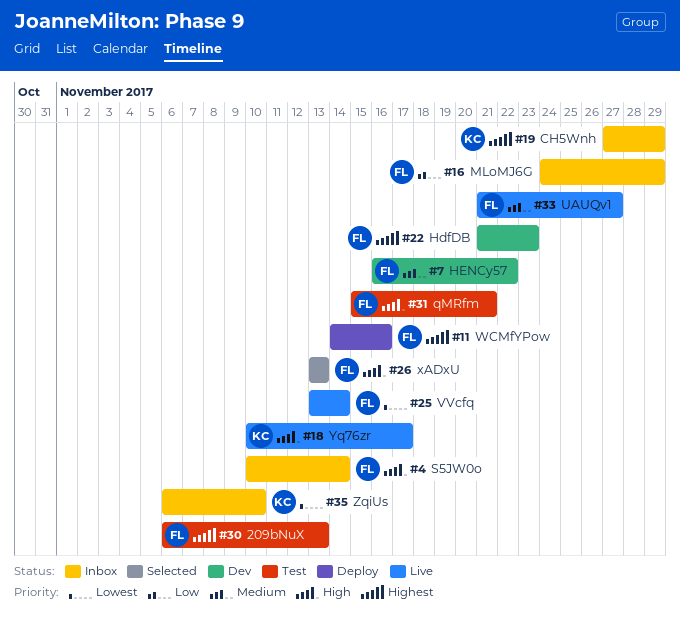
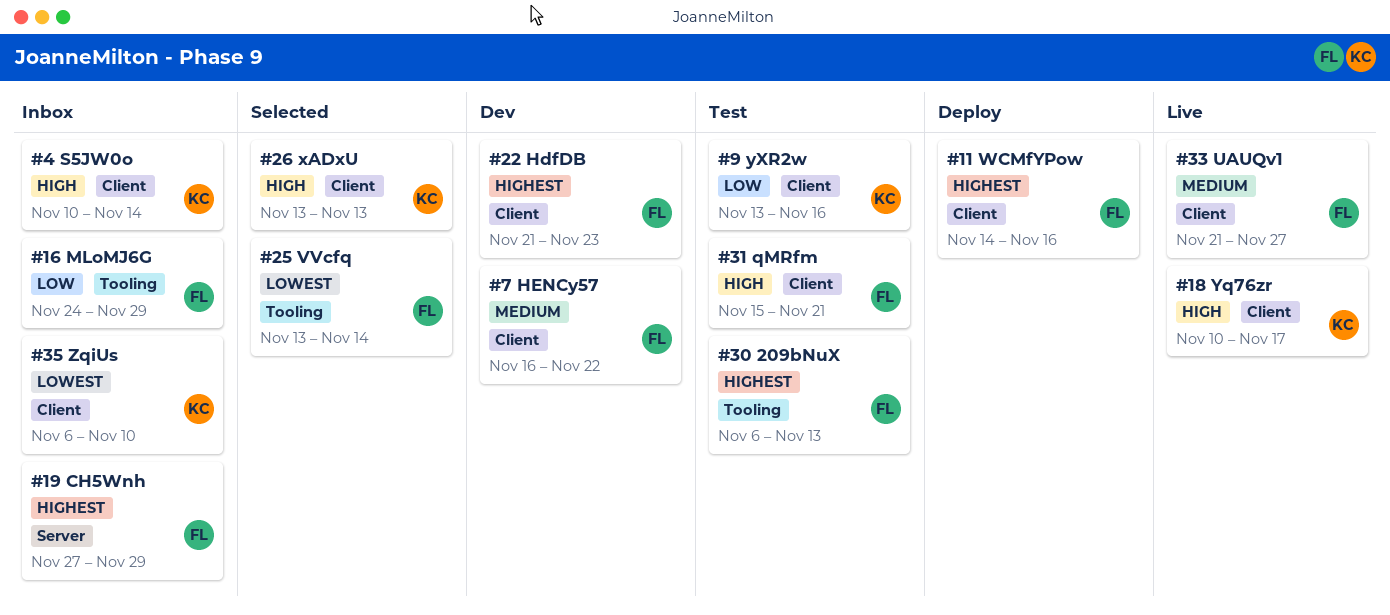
#4, owner: FL -> KC
#9: none -> present
#19, owner: KC -> FL
#25, status: Live -> Selected
#26, owner: FL -> KC

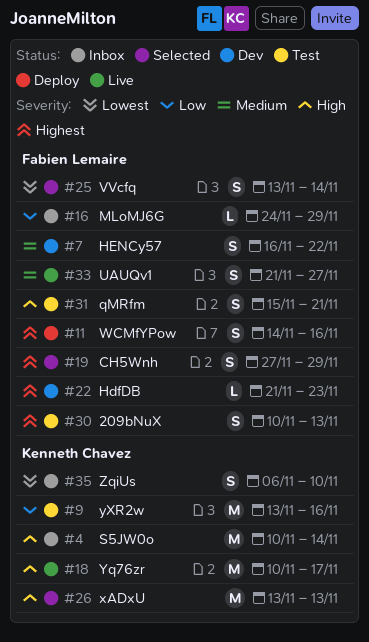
#19, status: Inbox -> Selected
#30, start: Nov 6 -> Nov 10

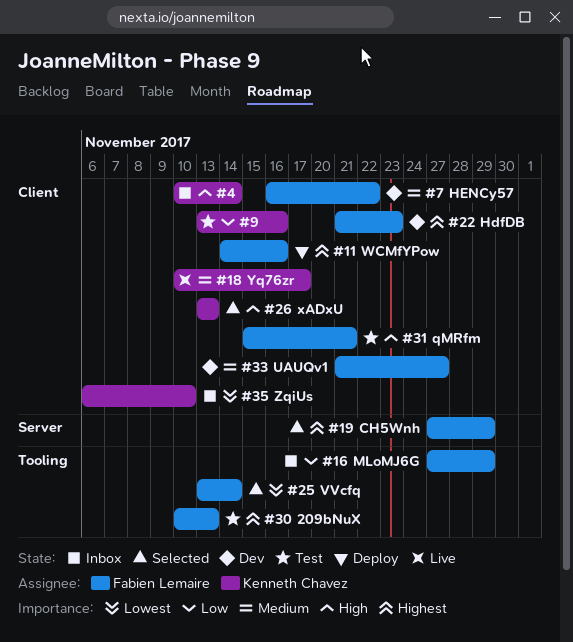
#16, start: Nov 24 -> Nov 27
#18, priority: High -> Medium
#33, status: Live -> Dev

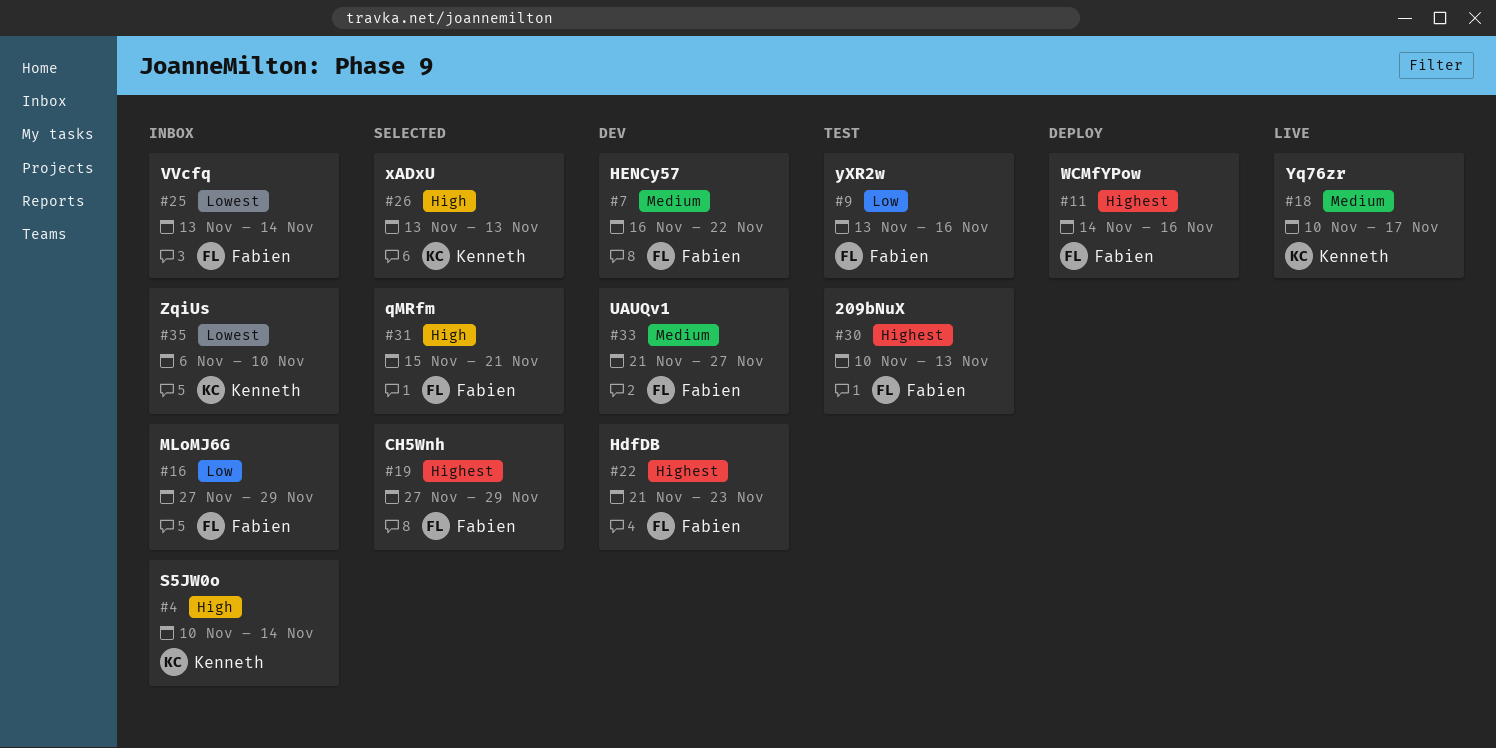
#9, owner: Kenneth Chavez -> Fabien Lemaire
#25, status: Selected -> Inbox
#31, status: Test -> Selected

